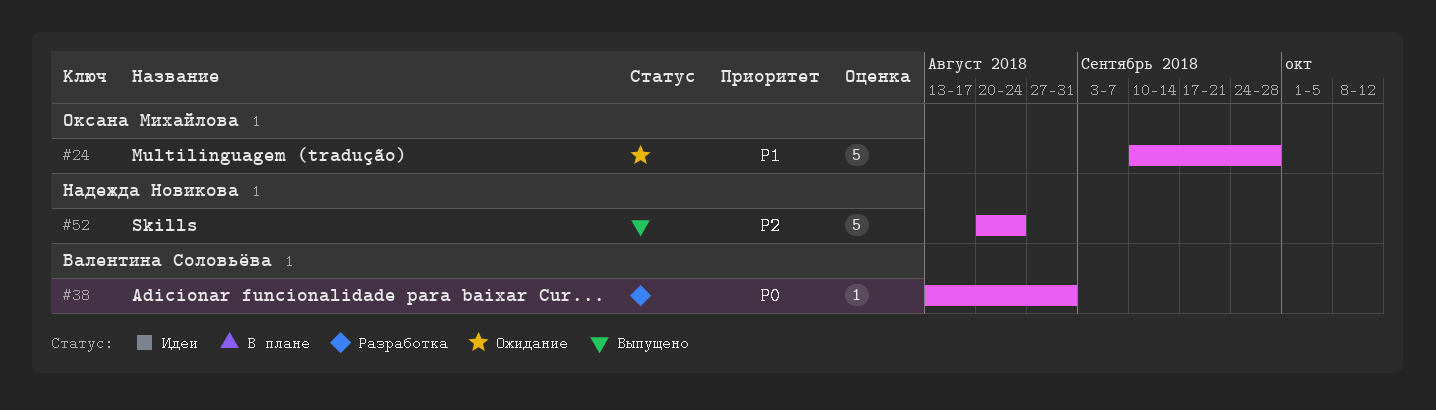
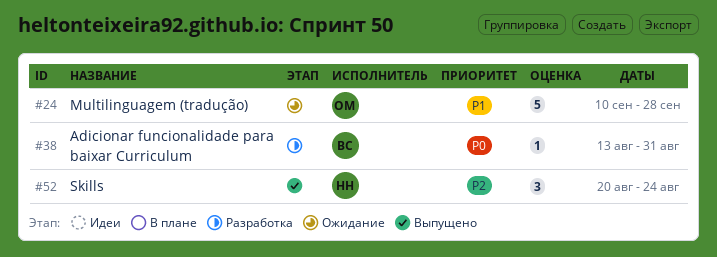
#52, estimate: 5 -> 3

